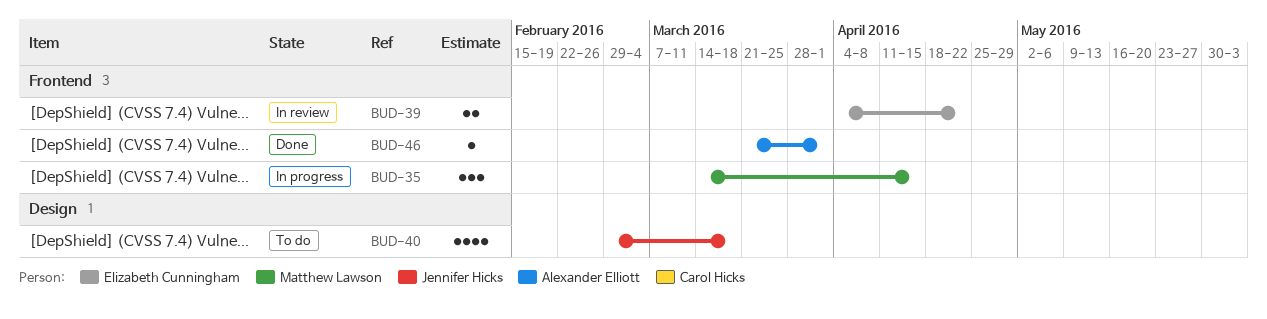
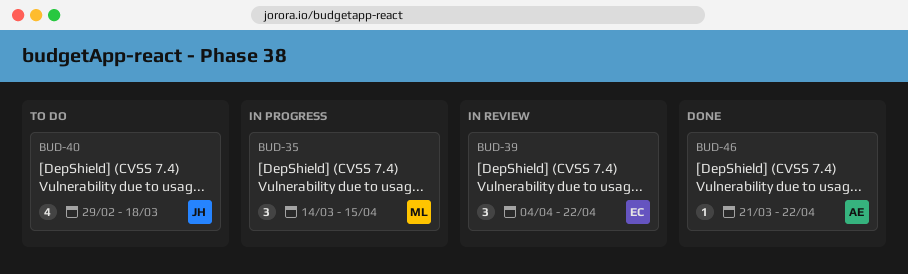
BUD-39, estimate: 2 -> 3
BUD-46, due: Apr 1 -> Apr 22

